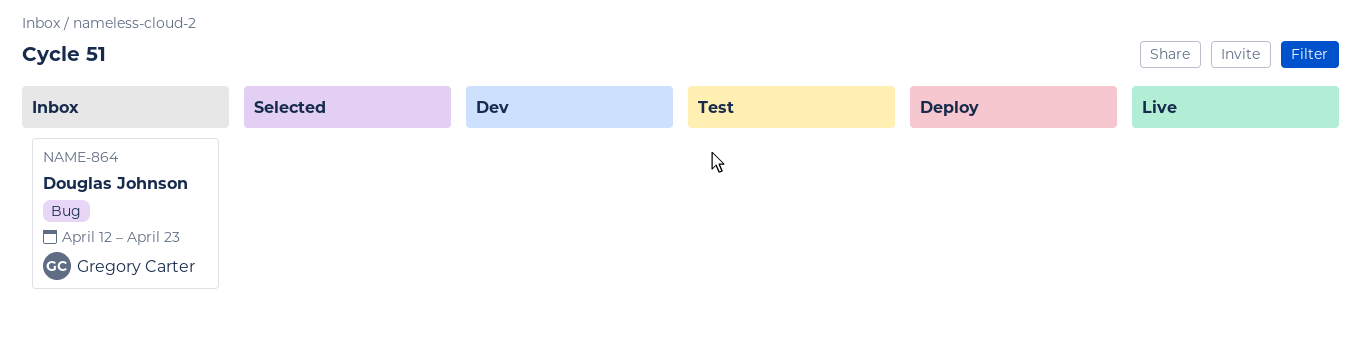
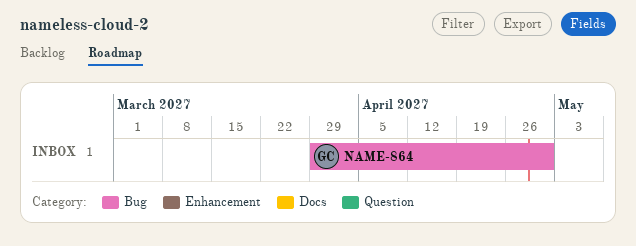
NAME-864, start: Apr 12 -> Mar 29
NAME-864, due: Apr 23 -> Apr 30

